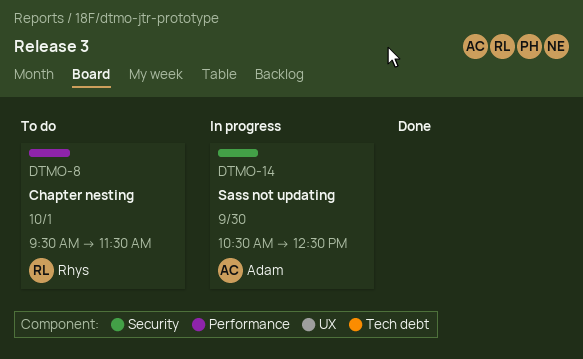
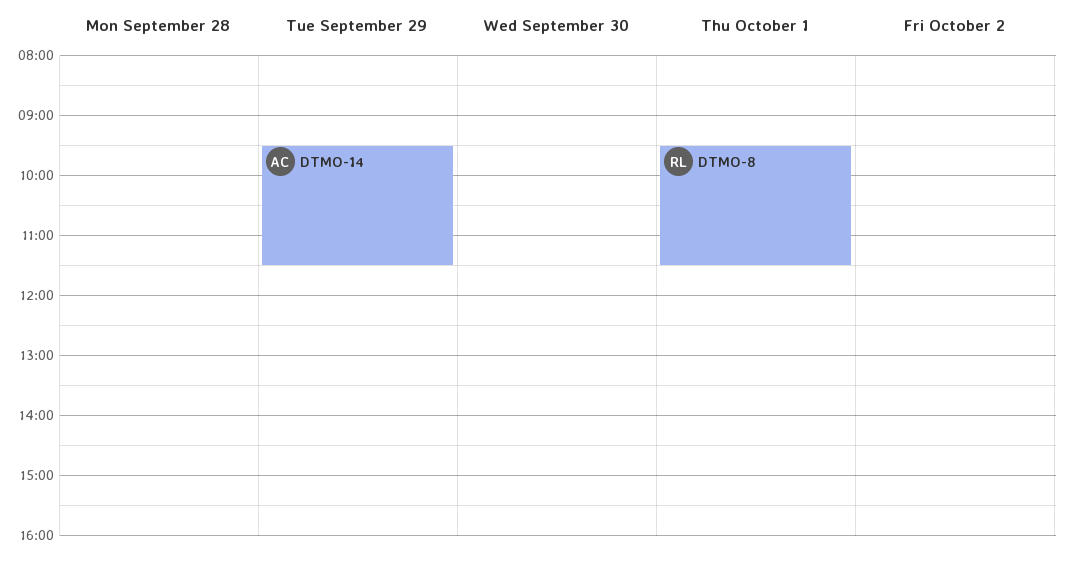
DTMO-14, day: Sep 30 -> Sep 29
DTMO-14, begins: 10:30 -> 09:30
DTMO-14, ends: 12:30 -> 11:30

